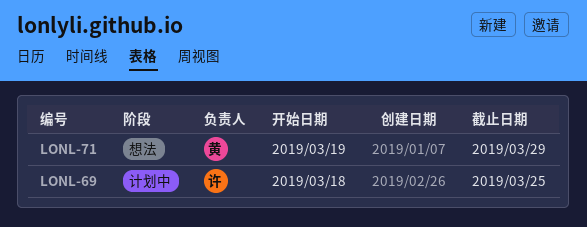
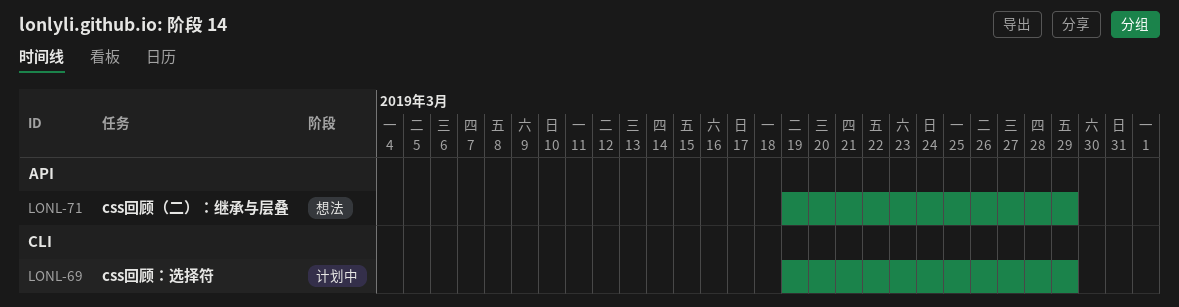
LONL-69, start: Mar 18 -> Mar 19
LONL-69, due: Mar 25 -> Mar 29

